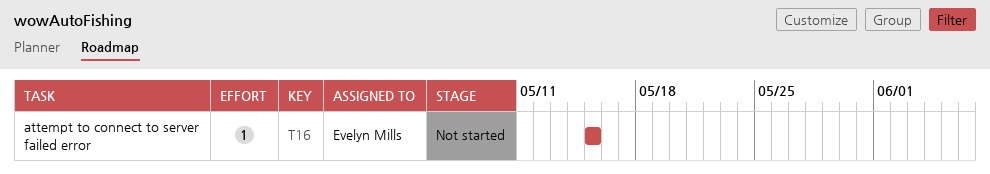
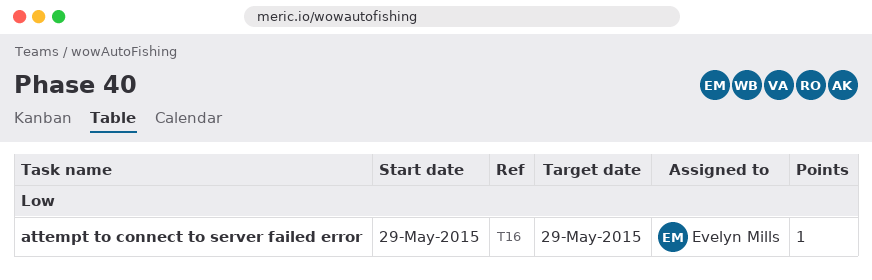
T16, start: May 15 -> May 29
T16, due: May 15 -> May 29

